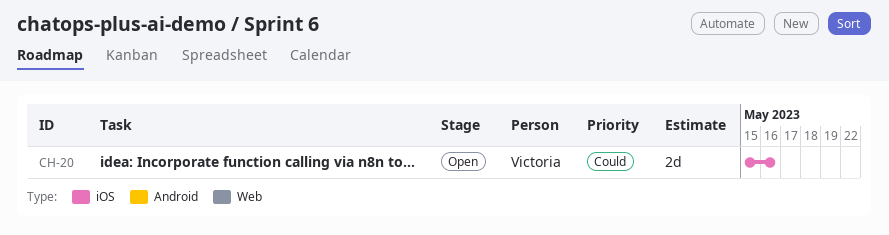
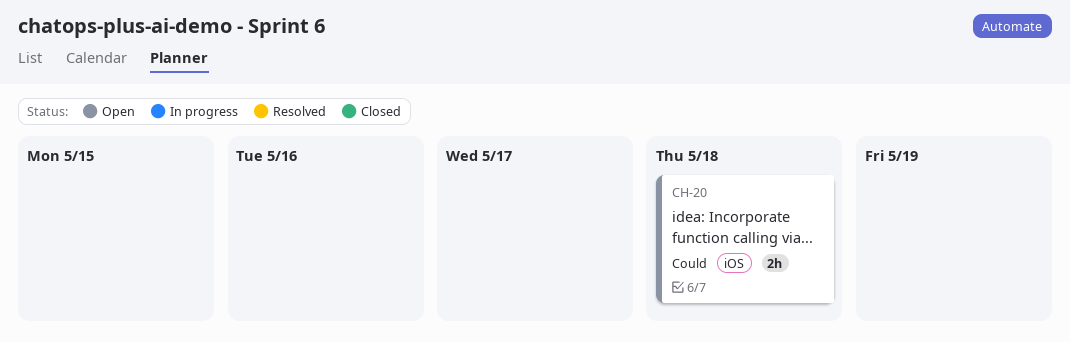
CH-20, estimate: 2d -> 2h
CH-20, due: May 16 -> May 18

